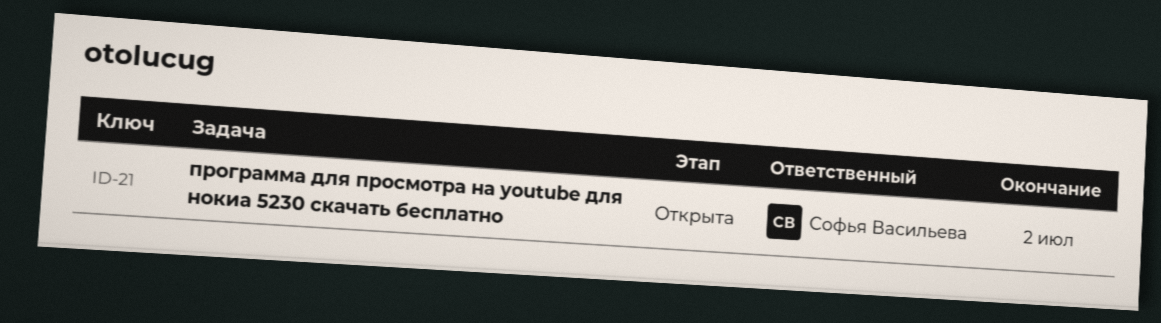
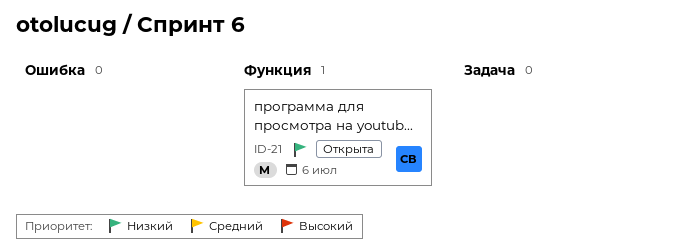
ID-21, due: Jul 2 -> Jul 6

